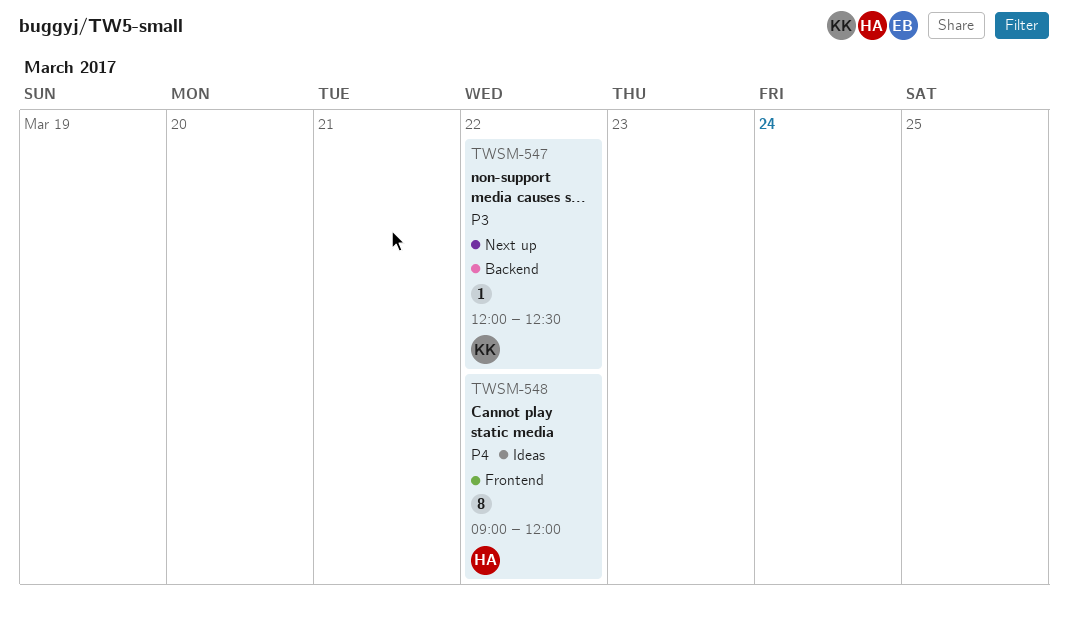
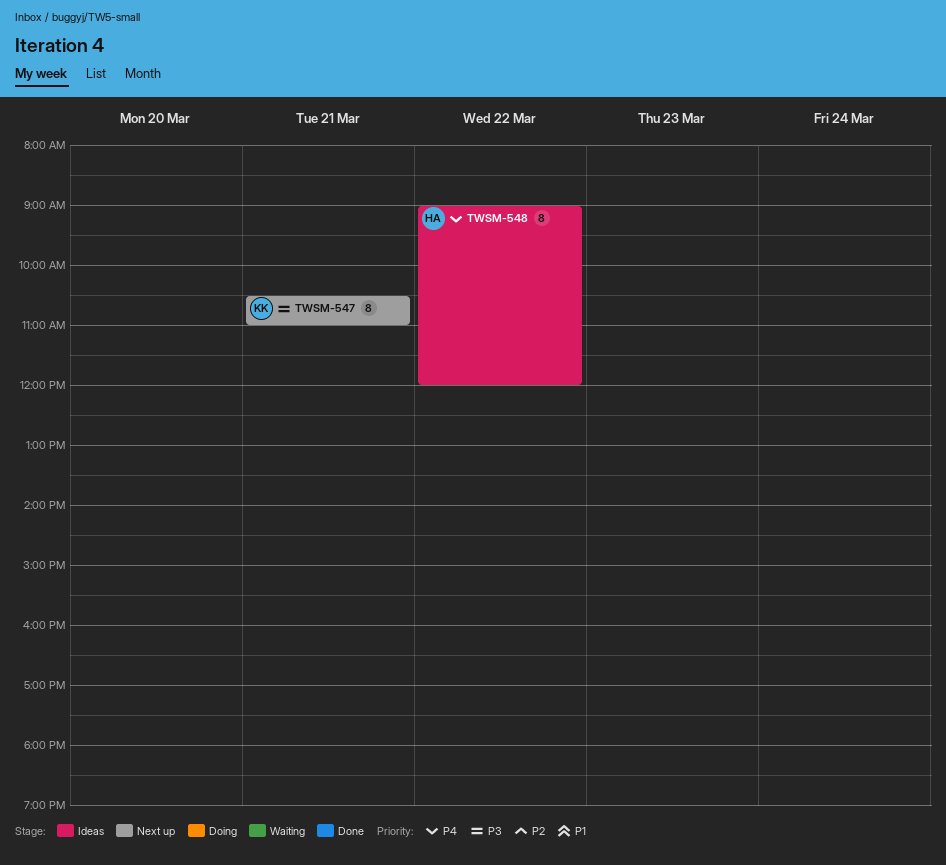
TWSM-547, estimate: 1 -> 8
TWSM-547, day: Mar 22 -> Mar 21
TWSM-547, begins: 12:00 -> 10:30
TWSM-547, ends: 12:30 -> 11:00

